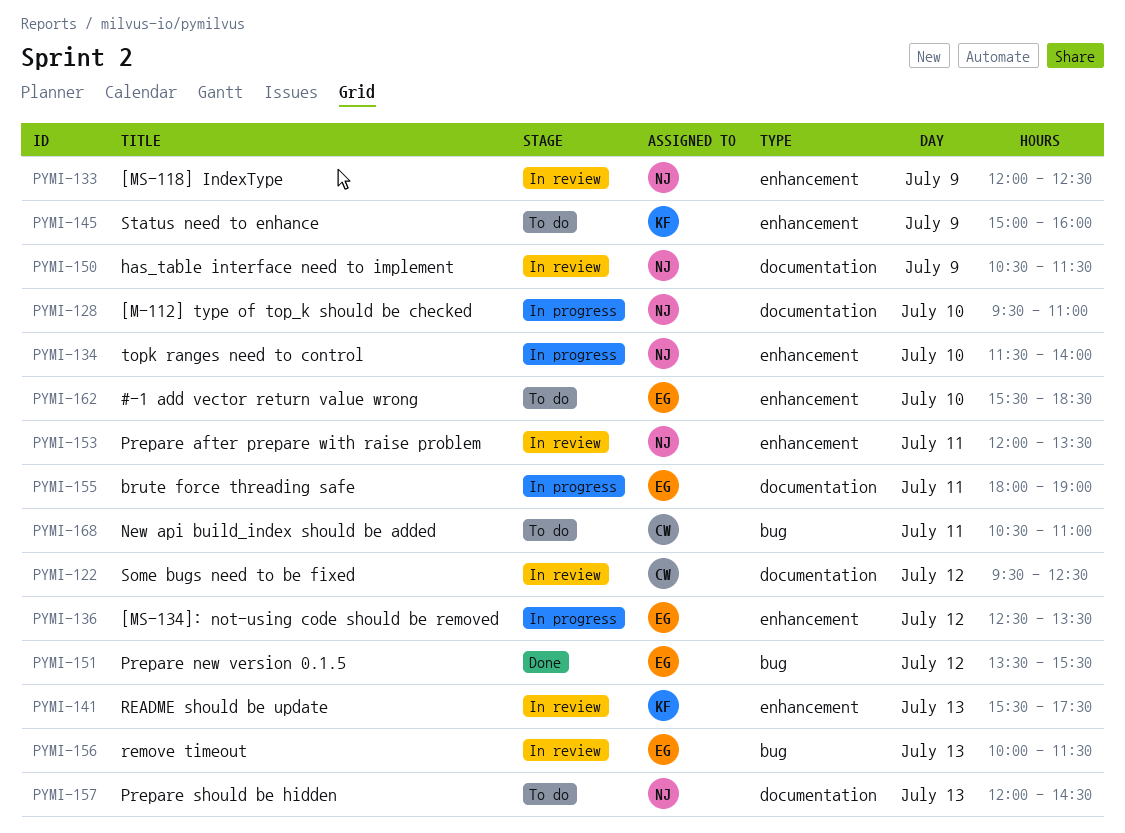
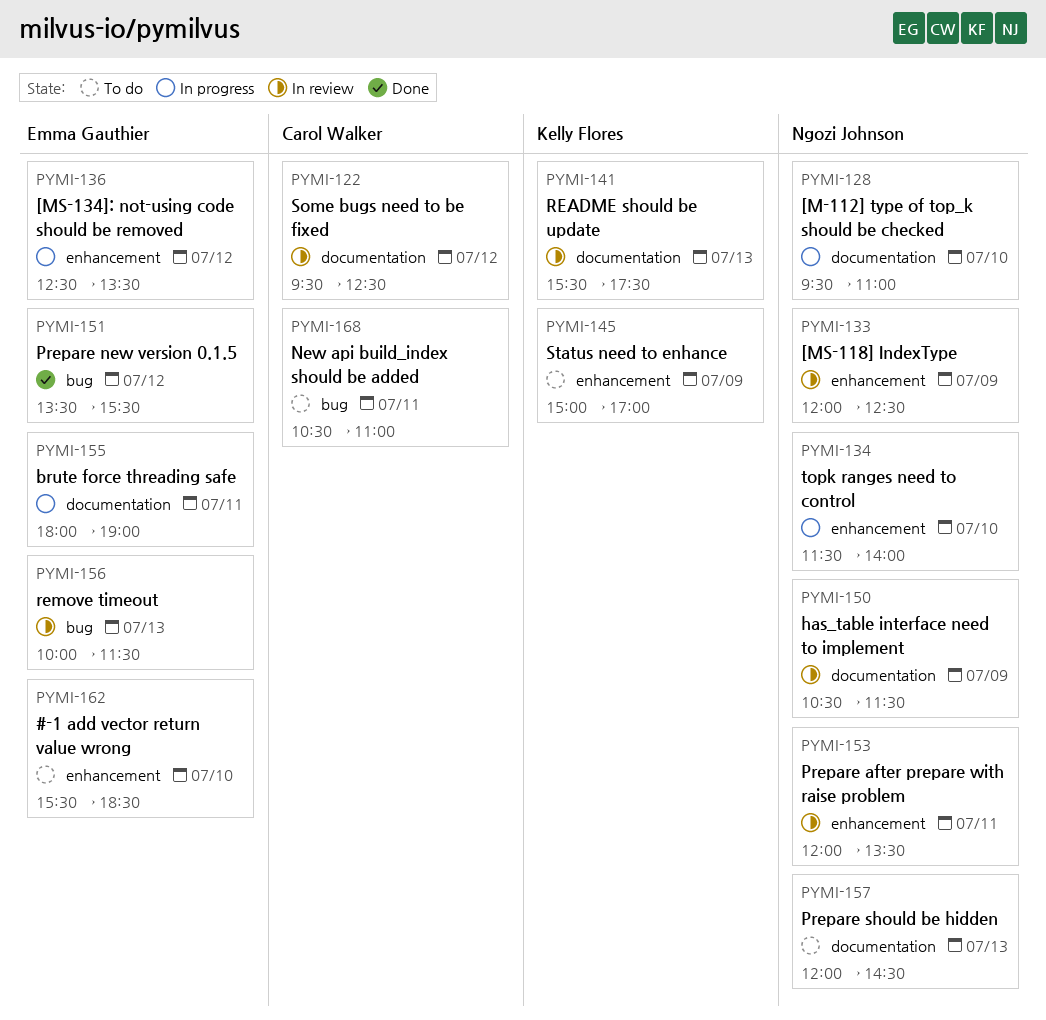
PYMI-141, label: enhancement -> documentation
PYMI-145, ends: 16:00 -> 17:00

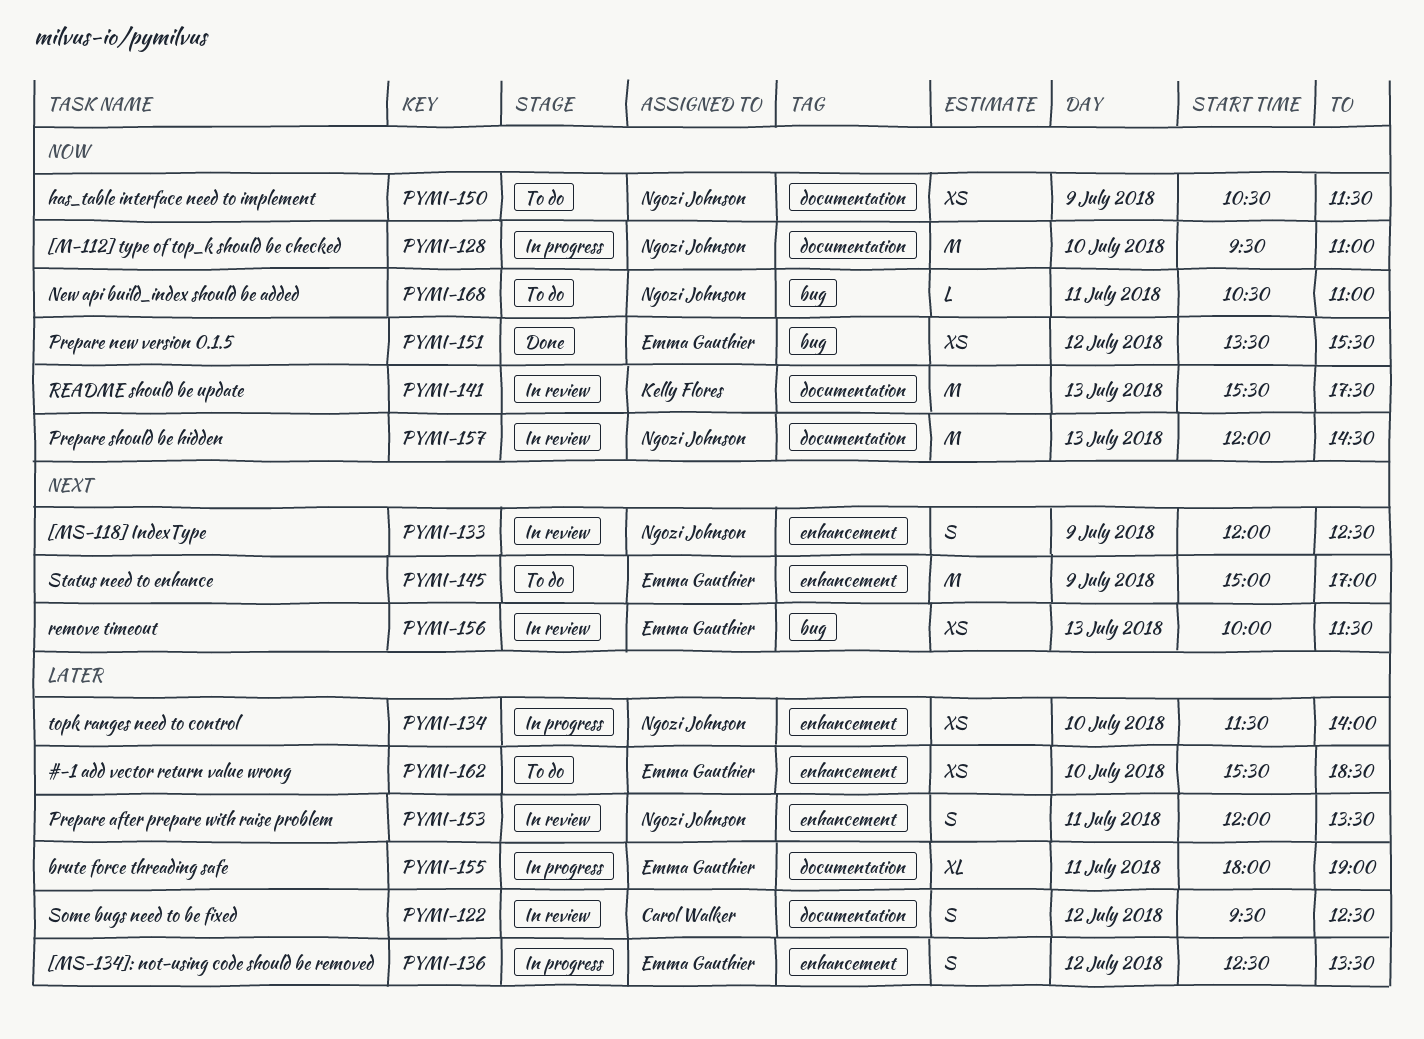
PYMI-145, owner: Kelly Flores -> Emma Gauthier
PYMI-150, status: In review -> To do
PYMI-157, status: To do -> In review
PYMI-168, owner: Carol Walker -> Ngozi Johnson

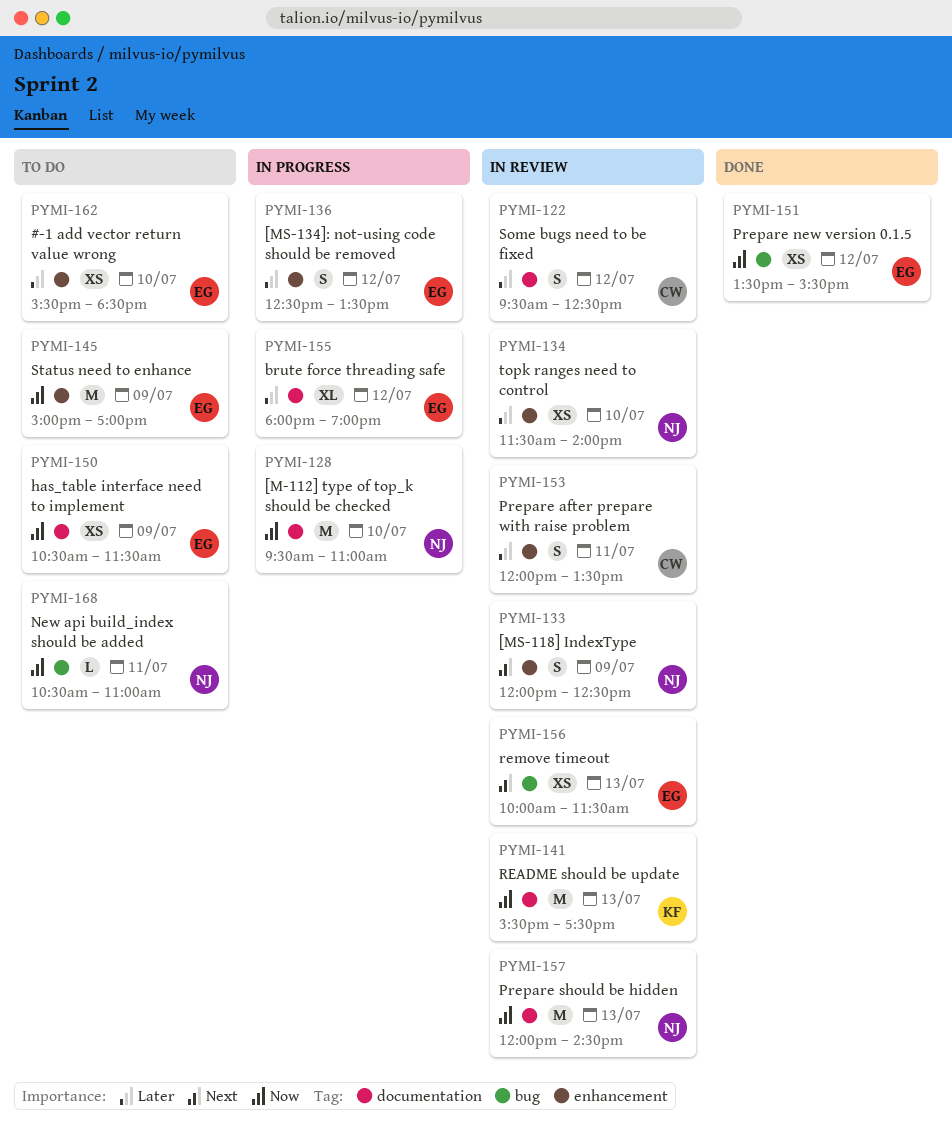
PYMI-134, status: In progress -> In review
PYMI-145, priority: Next -> Now
PYMI-150, owner: Ngozi Johnson -> Emma Gauthier
PYMI-153, owner: Ngozi Johnson -> Carol Walker
PYMI-155, day: Jul 11 -> Jul 12

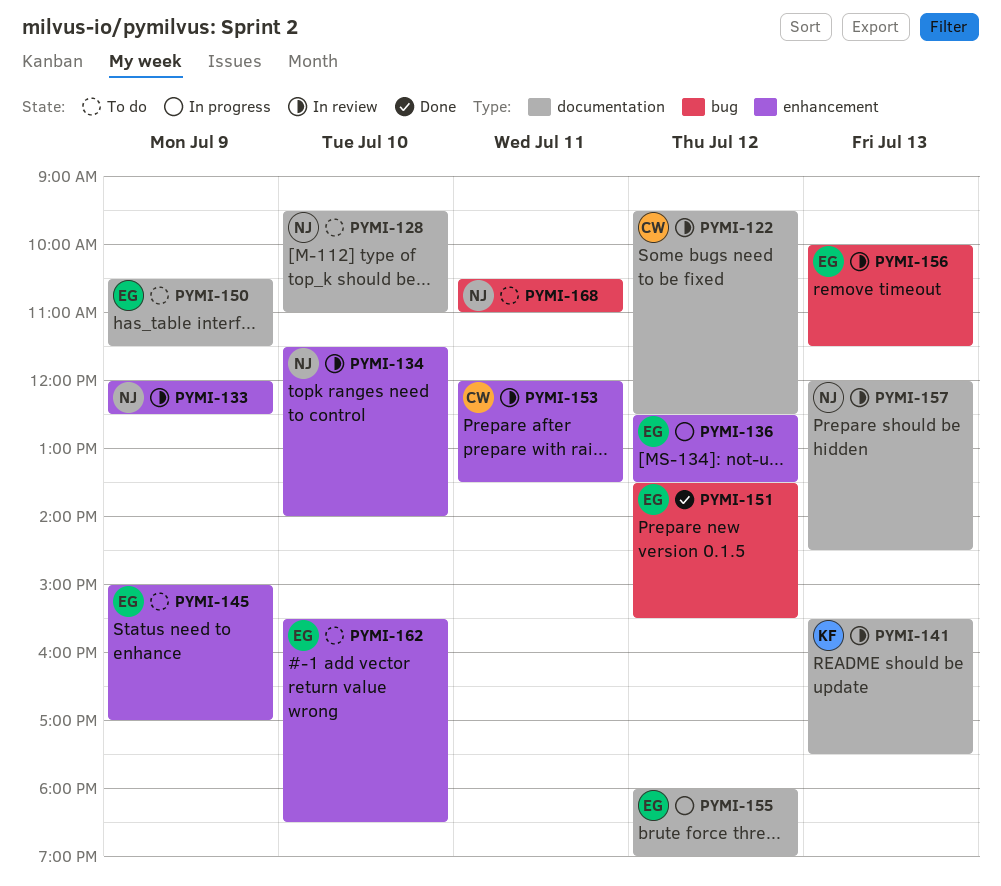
PYMI-128, status: In progress -> To do

